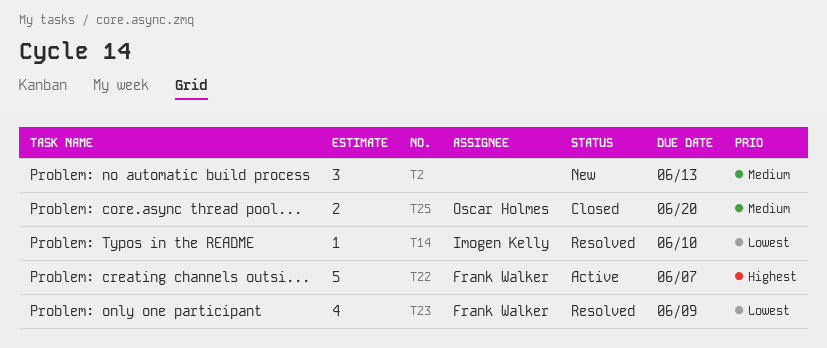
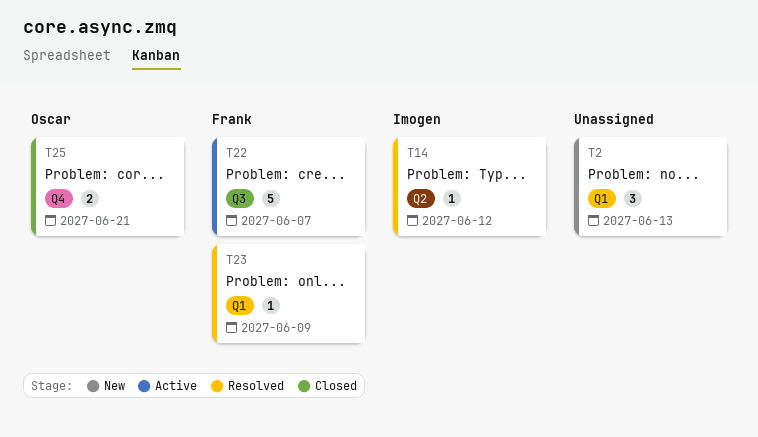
T14, due: Jun 10 -> Jun 12
T23, estimate: 4 -> 1
T25, due: Jun 20 -> Jun 21

